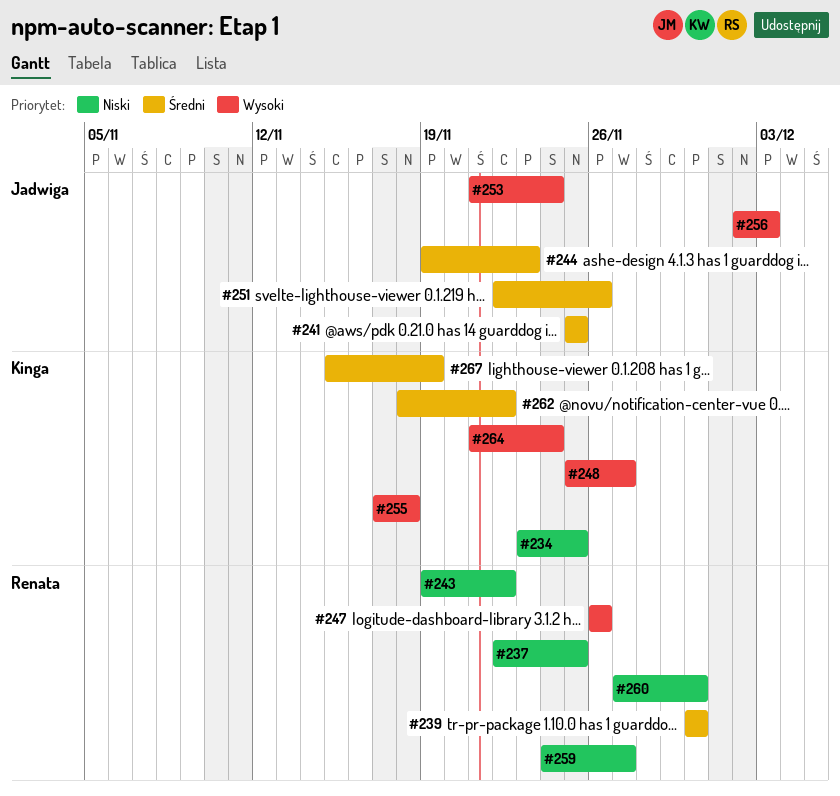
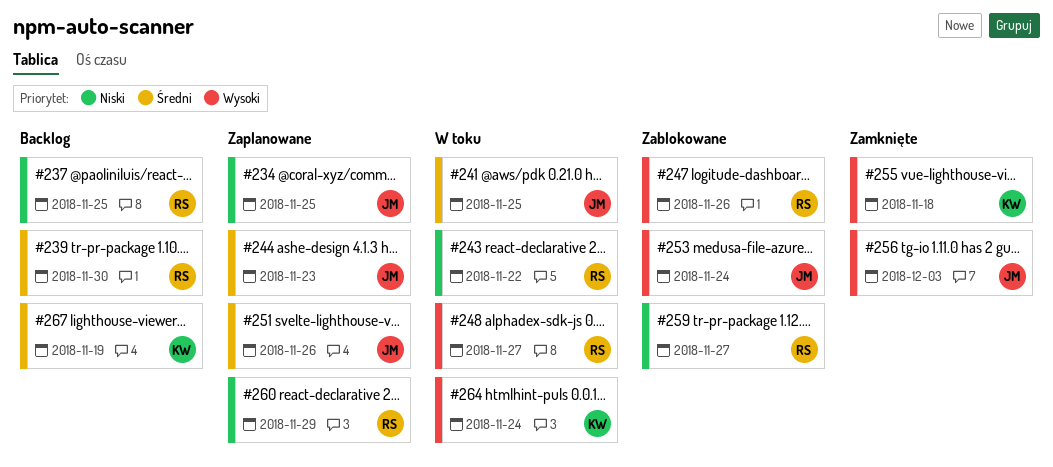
#234, owner: Kinga -> Jadwiga
#248, owner: Kinga -> Renata
#260, due: Nov 30 -> Nov 29
#262: present -> none

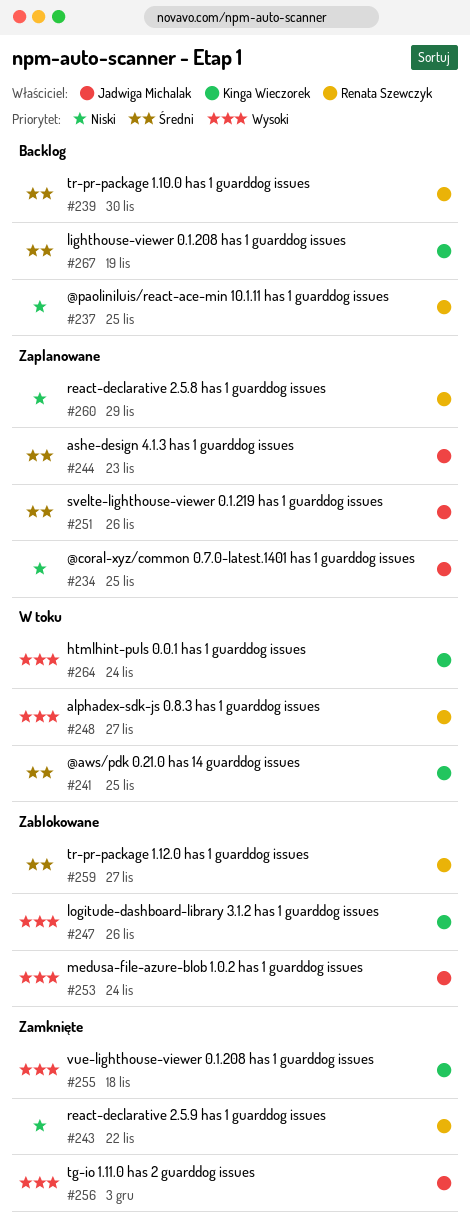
#241, owner: Jadwiga Michalak -> Kinga Wieczorek
#243, status: W toku -> Zamknięte
#247, owner: Renata Szewczyk -> Kinga Wieczorek
#259, priority: Niski -> Średni

